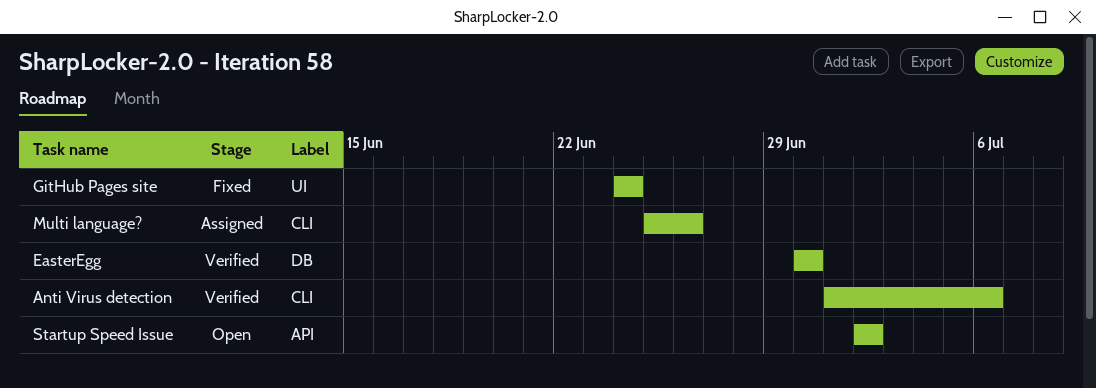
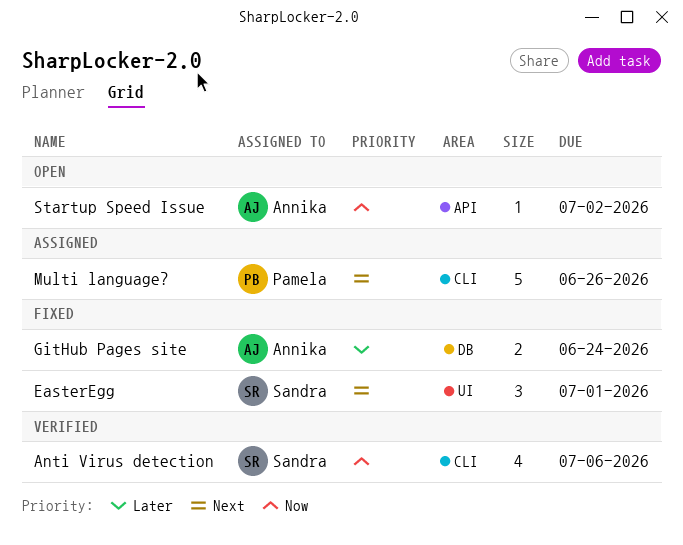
EasterEgg, status: Verified -> Fixed
EasterEgg, label: DB -> UI
EasterEgg, due: Jun 30 -> Jul 1
GitHub Pages site, label: UI -> DB

